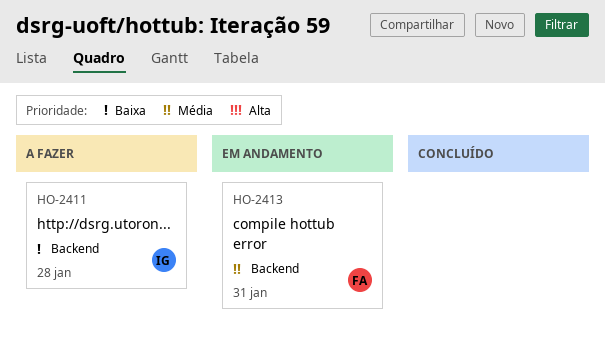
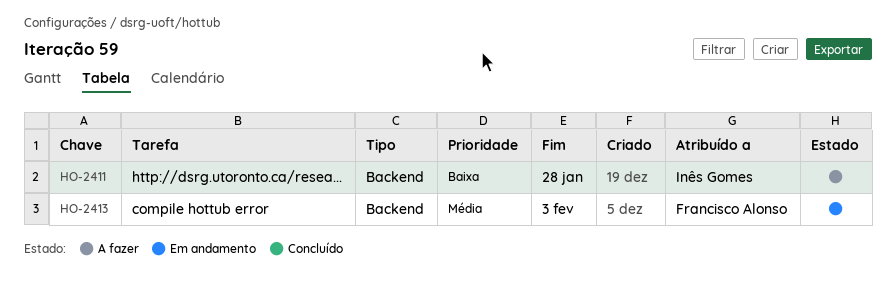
HO-2413, due: Jan 31 -> Feb 3

